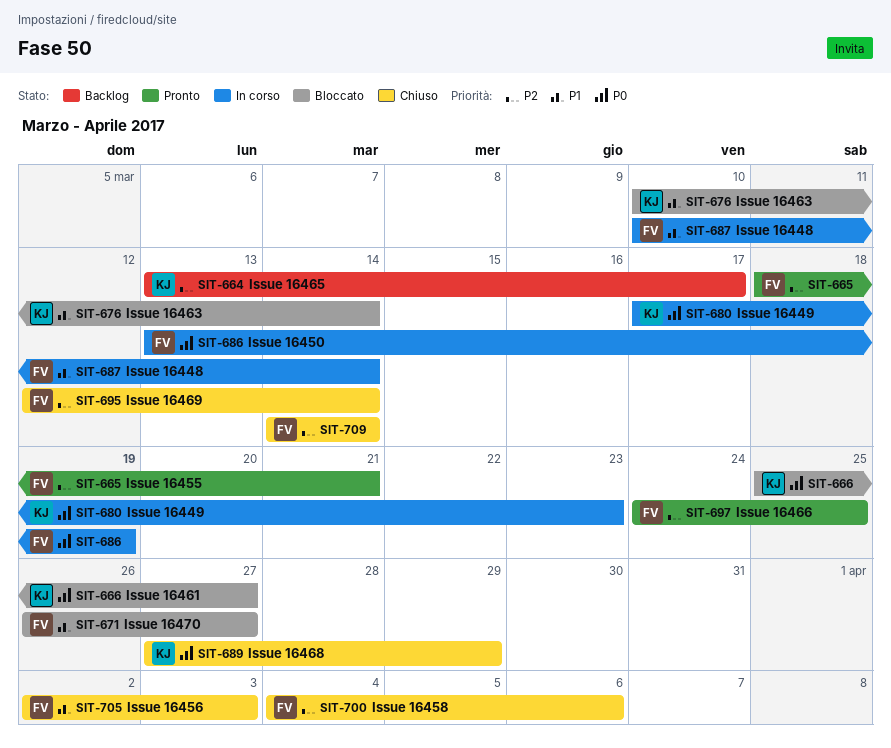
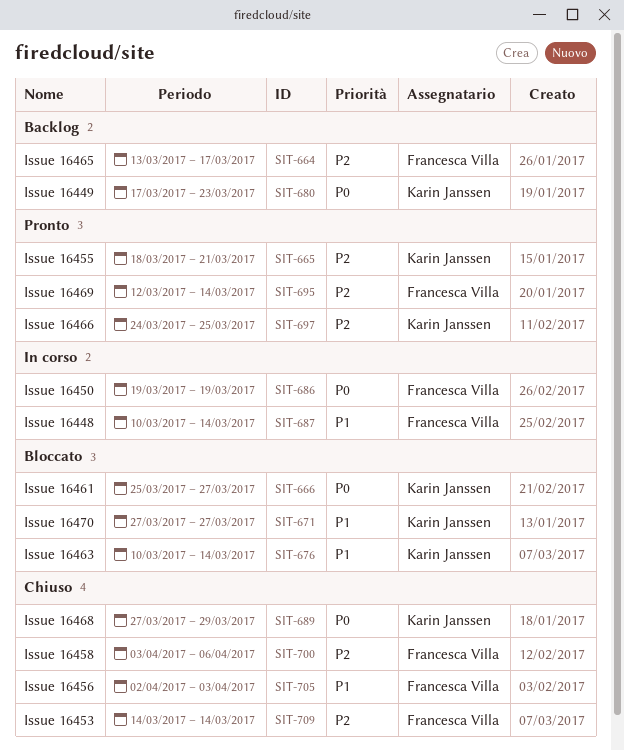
SIT-664, owner: Karin Janssen -> Francesca Villa
SIT-665, owner: Francesca Villa -> Karin Janssen
SIT-671, owner: Francesca Villa -> Karin Janssen
SIT-671, start: Mar 26 -> Mar 27
SIT-680, status: In corso -> Backlog
SIT-686, start: Mar 13 -> Mar 19
SIT-695, status: Chiuso -> Pronto
SIT-697, owner: Francesca Villa -> Karin Janssen
SIT-700, start: Apr 4 -> Apr 3

